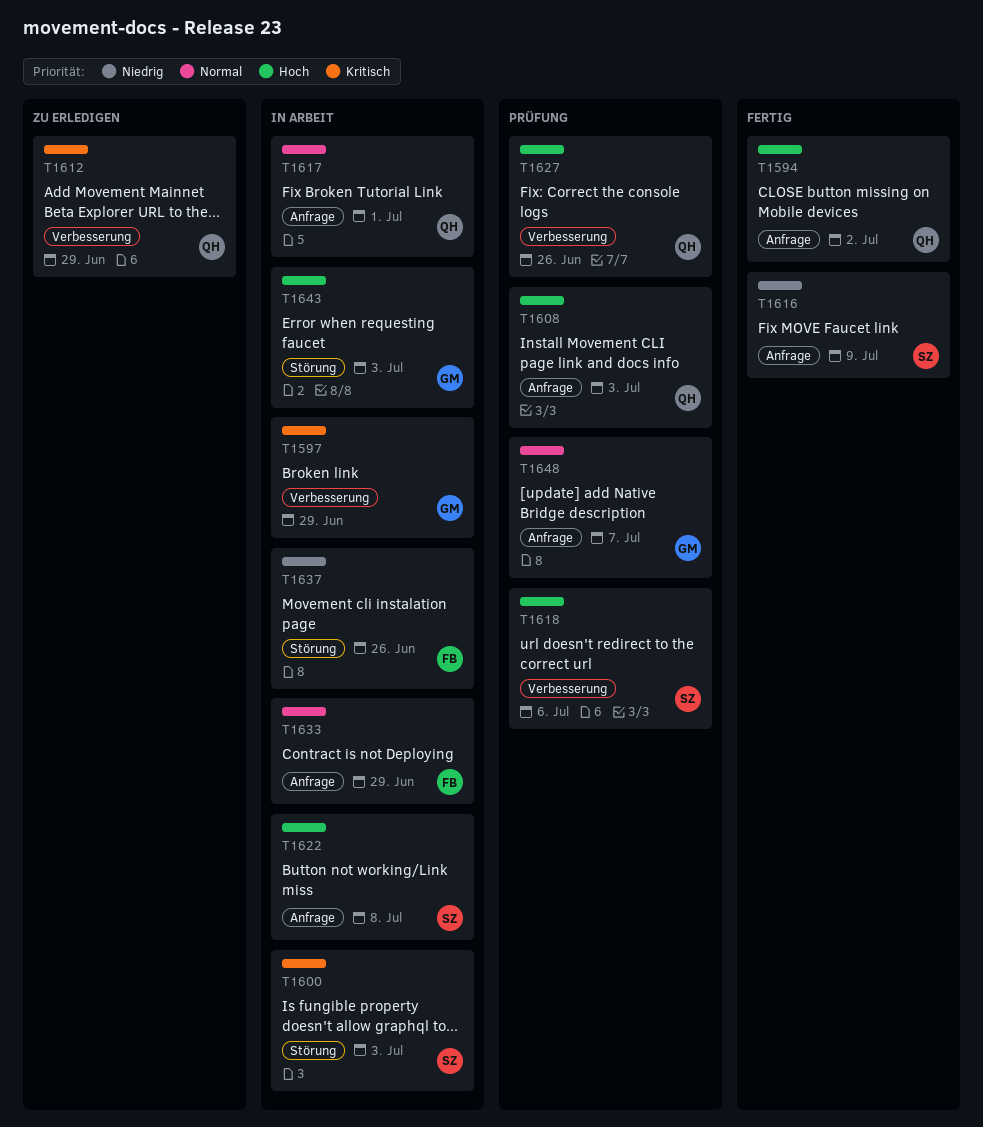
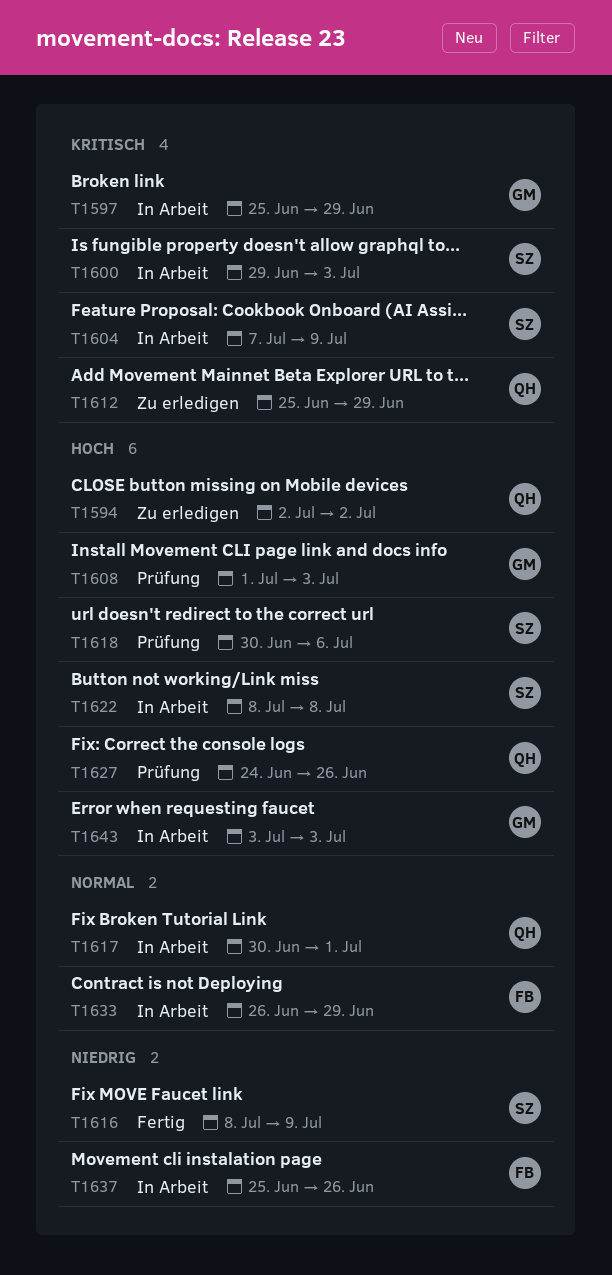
T1594, status: Fertig -> Zu erledigen
T1604: none -> present
T1608, owner: QH -> GM
T1648: present -> none

